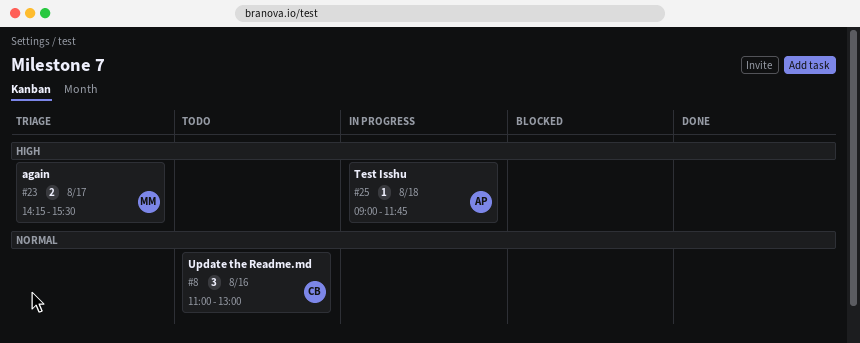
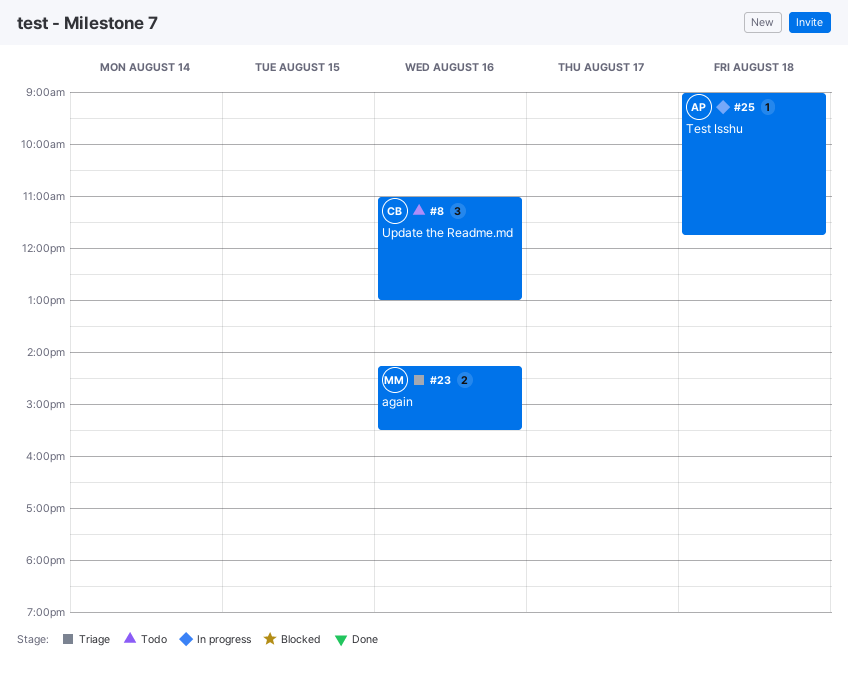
#23, day: Aug 17 -> Aug 16

